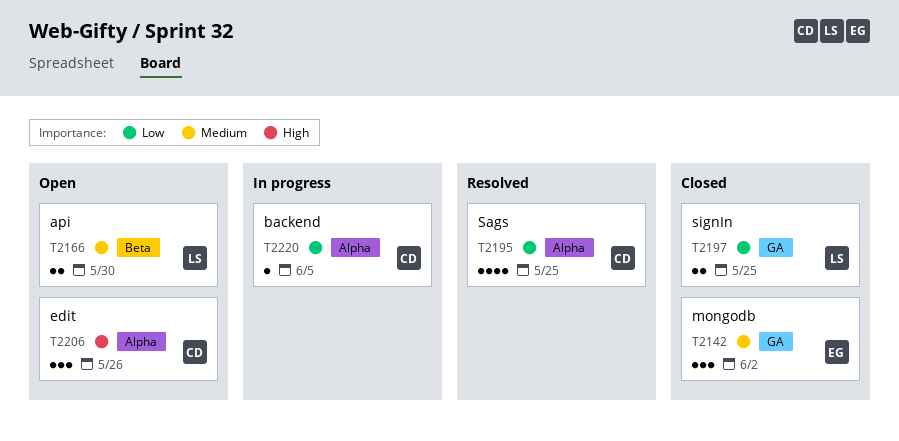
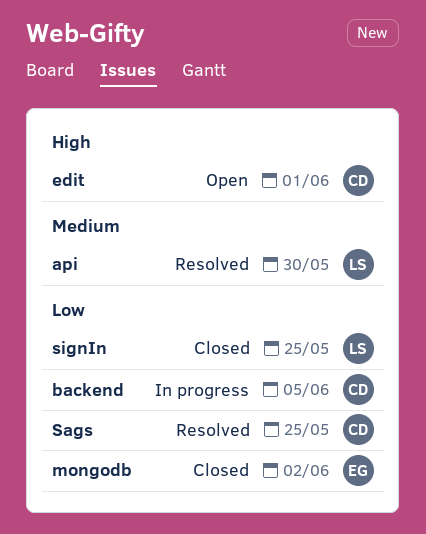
api, status: Open -> Resolved
edit, due: May 26 -> Jun 1
mongodb, priority: Medium -> Low

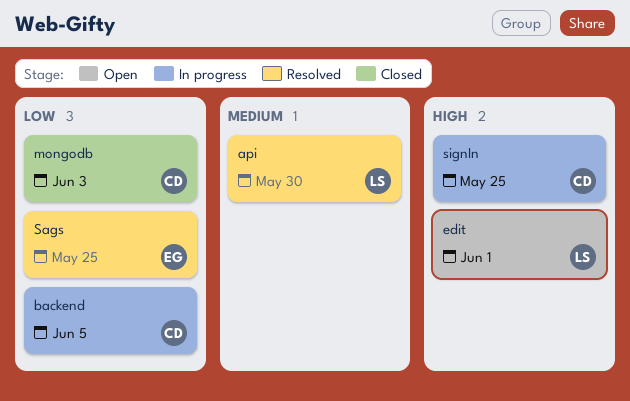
edit, owner: CD -> LS
mongodb, owner: EG -> CD
mongodb, due: Jun 2 -> Jun 3
Sags, owner: CD -> EG
signIn, status: Closed -> In progress
signIn, owner: LS -> CD
signIn, priority: Low -> High

